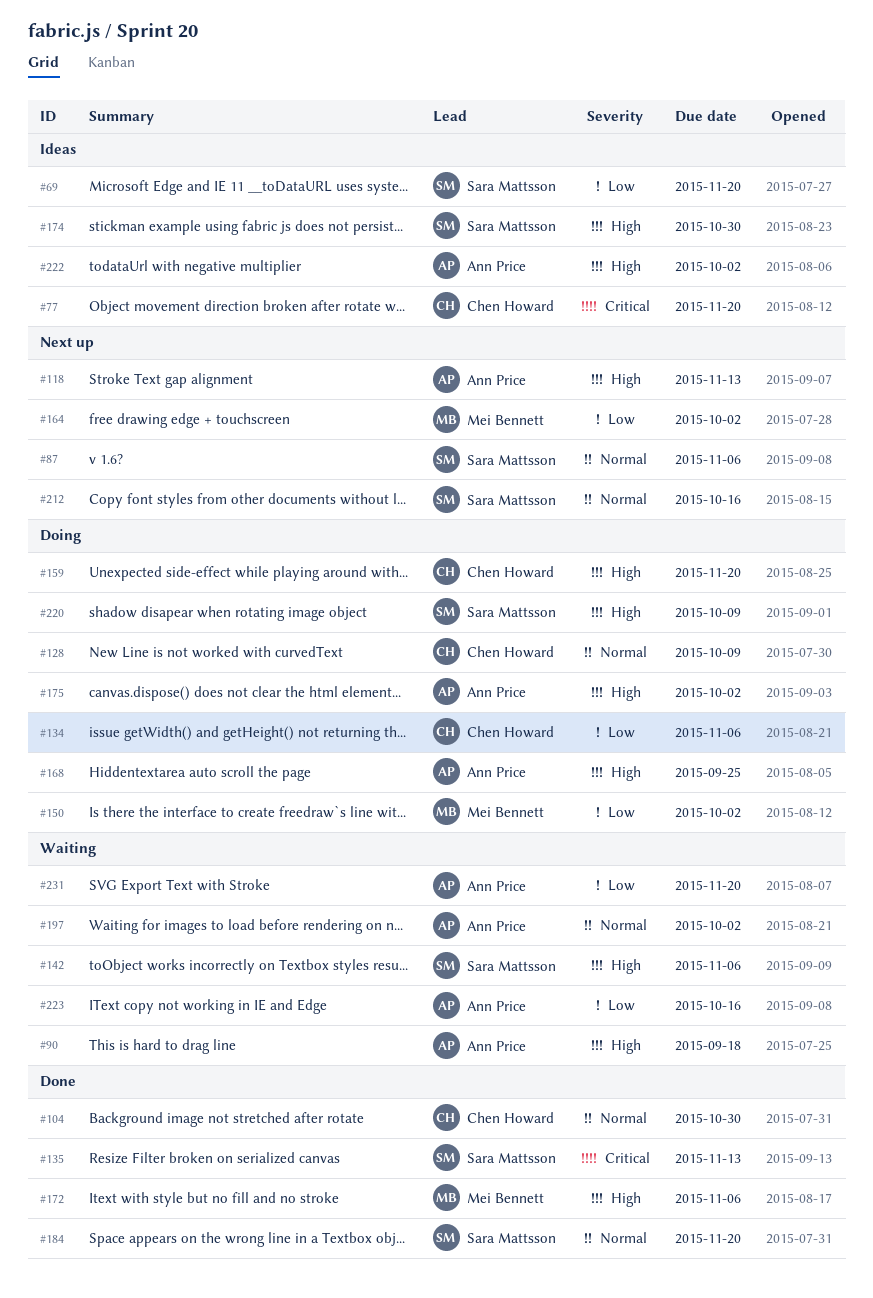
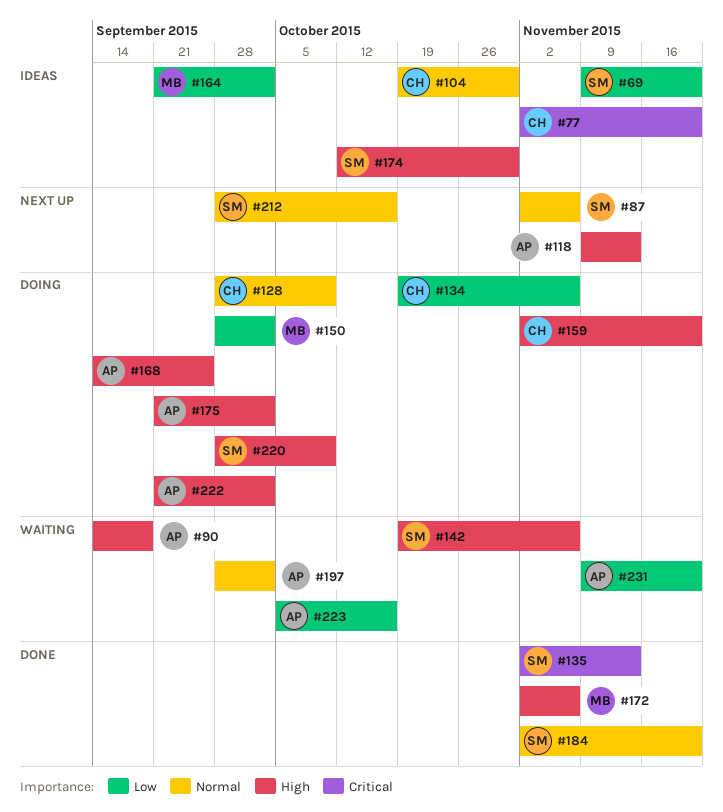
#104, status: Done -> Ideas
#164, status: Next up -> Ideas
#222, status: Ideas -> Doing

